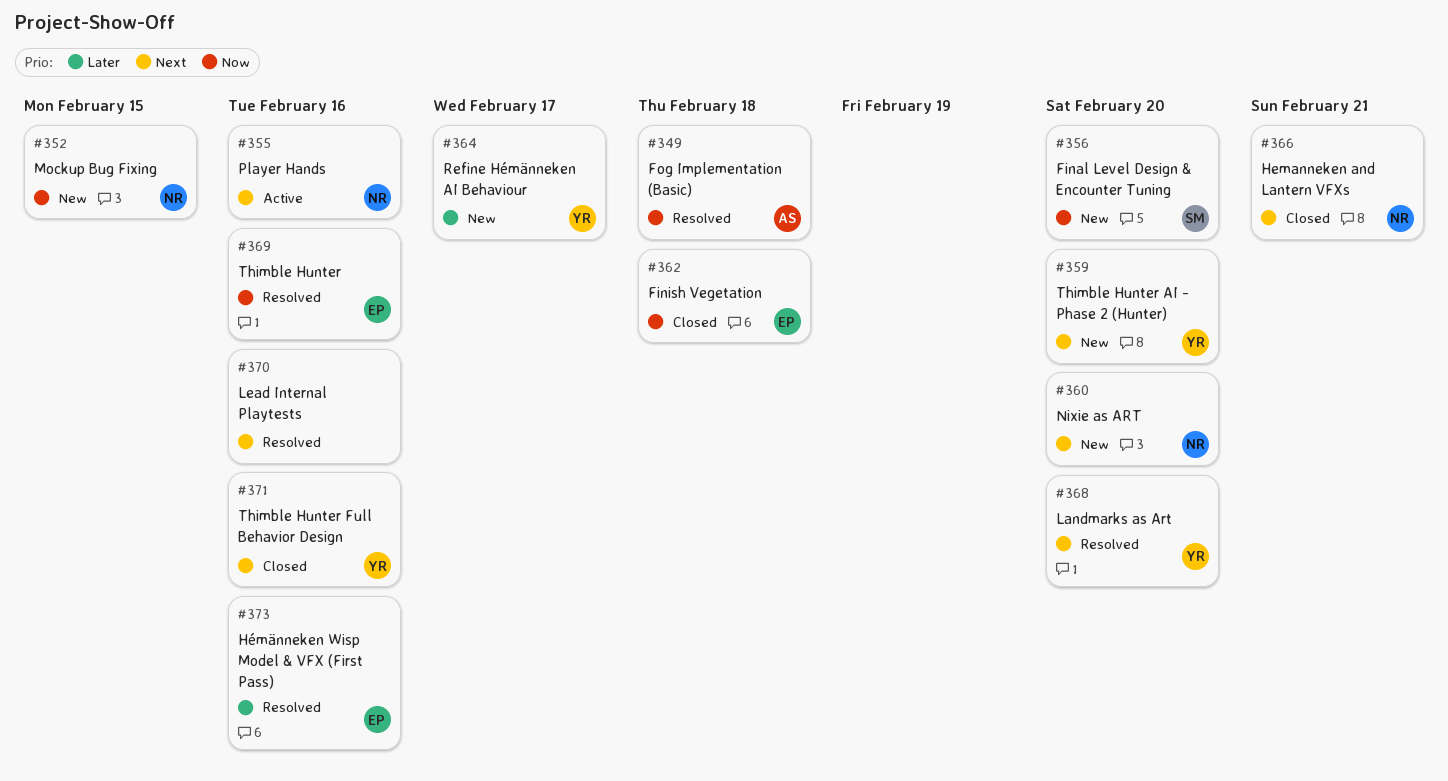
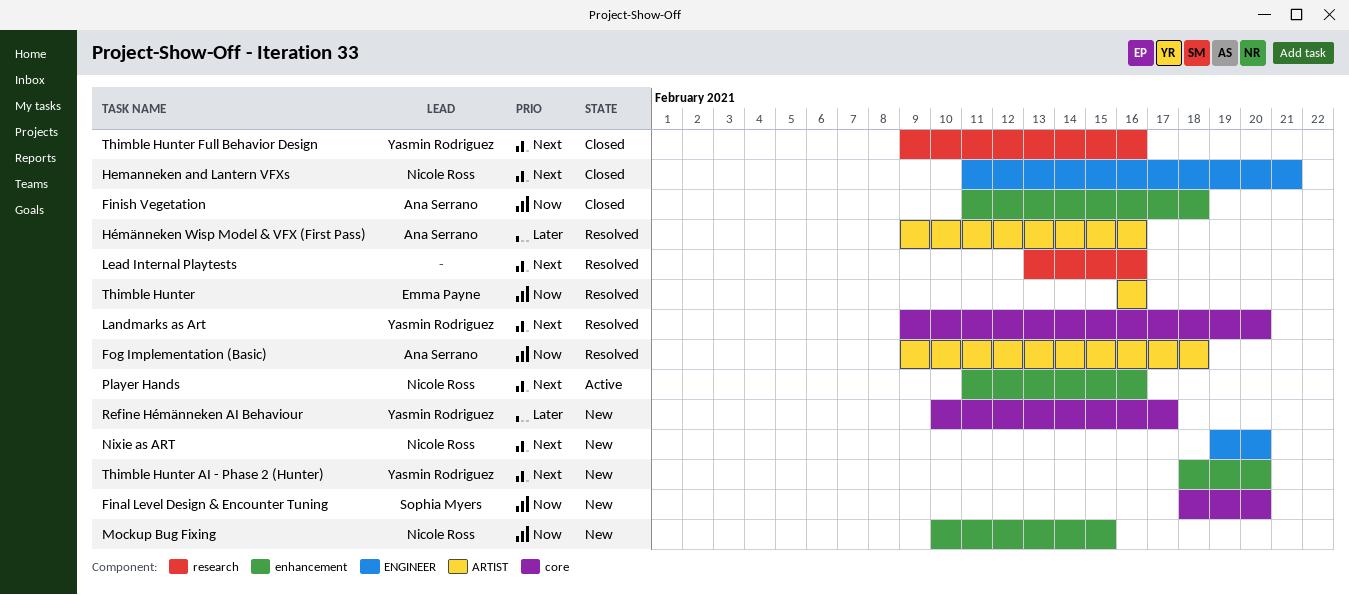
Finish Vegetation, owner: Emma Payne -> Ana Serrano
Hémänneken Wisp Model & VFX (First Pass), owner: Emma Payne -> Ana Serrano

